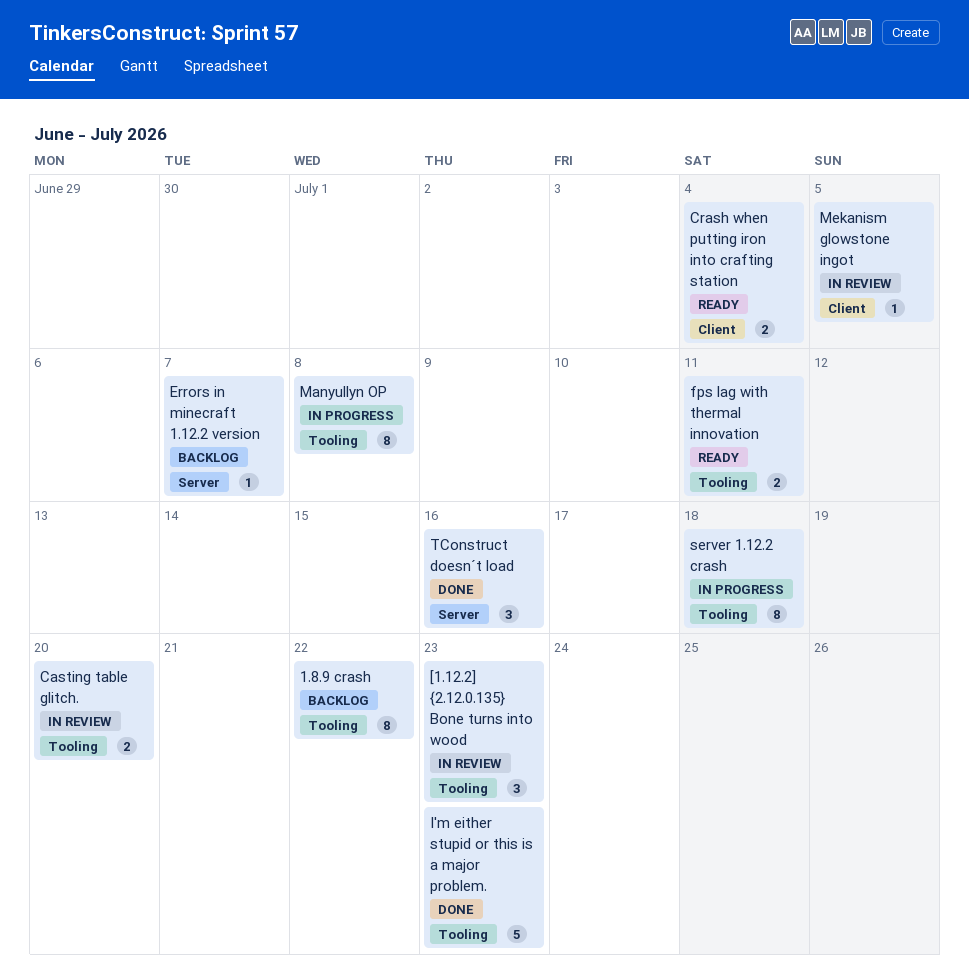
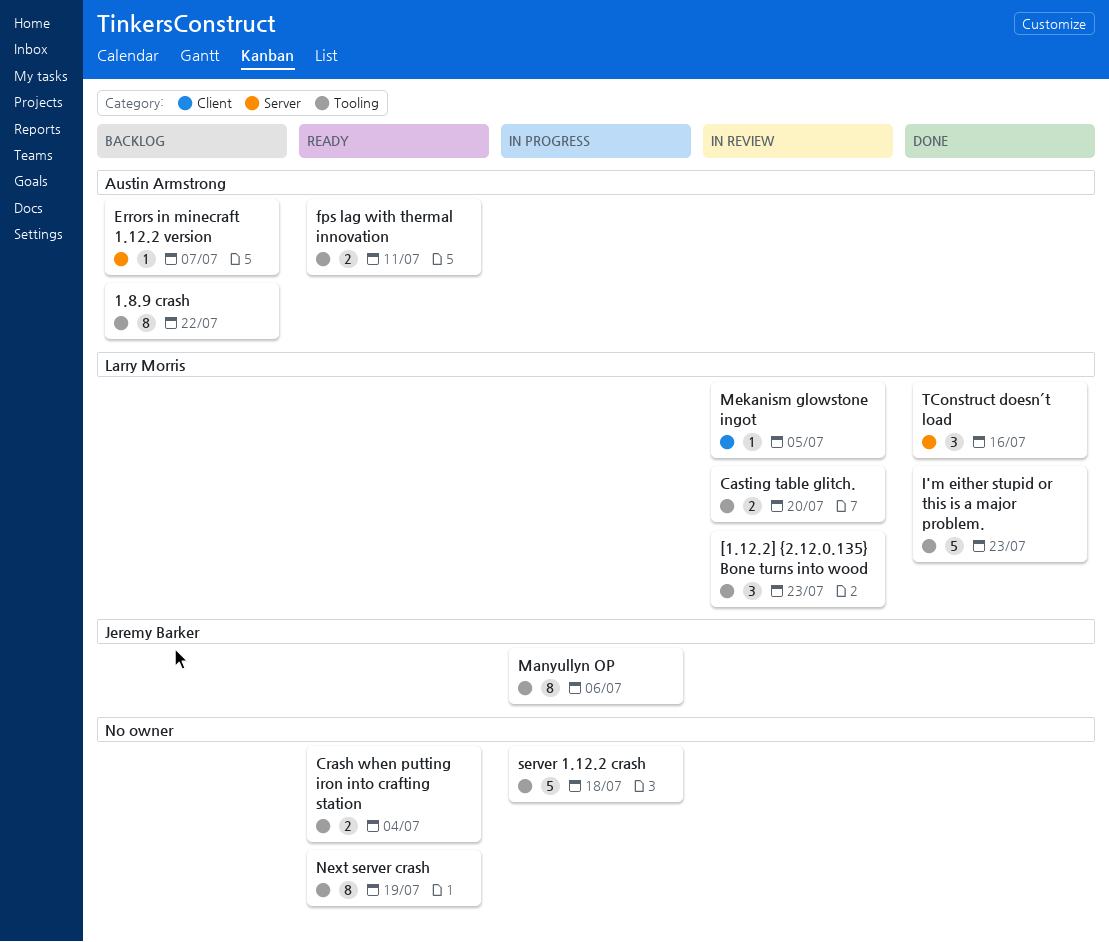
Crash when putting iron into crafting station, label: Client -> Tooling
Manyullyn OP, due: Jul 8 -> Jul 6
Next server crash: none -> present
server 1.12.2 crash, estimate: 8 -> 5

